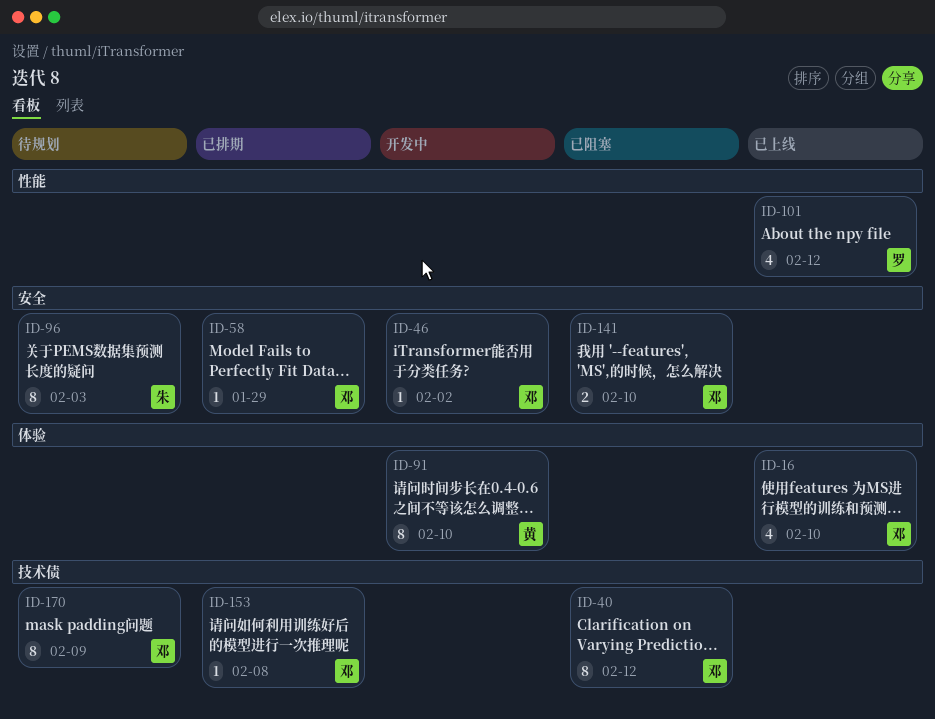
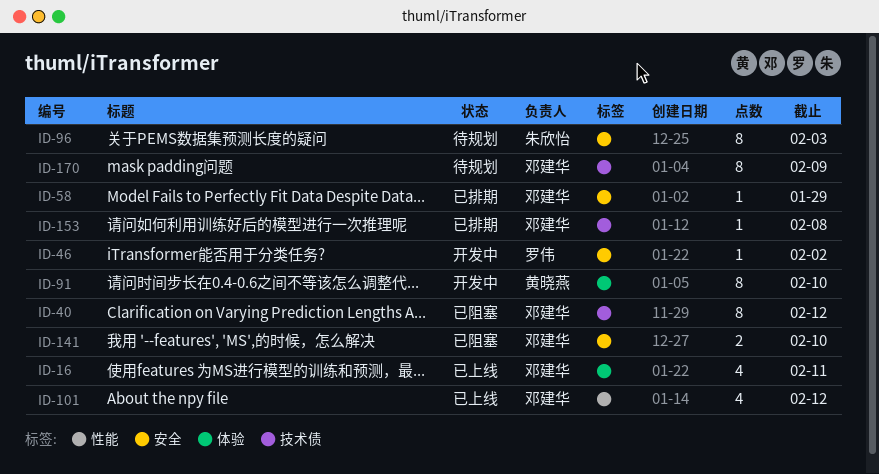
ID-16, due: Feb 10 -> Feb 11
ID-46, owner: 邓建华 -> 罗伟
ID-101, owner: 罗伟 -> 邓建华

